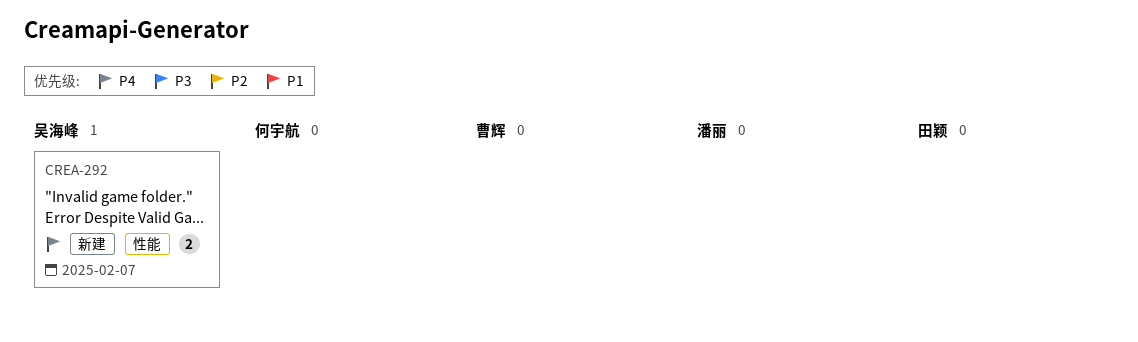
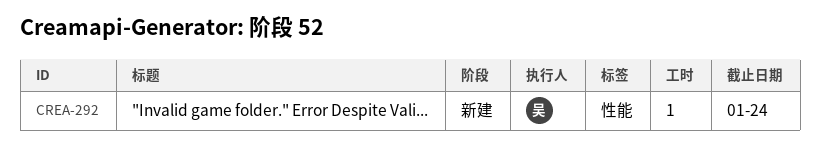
CREA-292, estimate: 2 -> 1
CREA-292, due: Feb 7 -> Jan 24

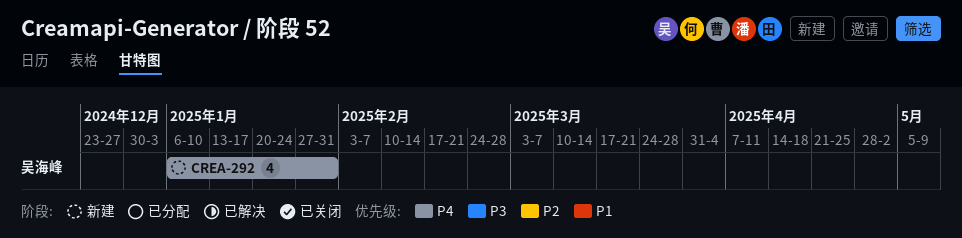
CREA-292, estimate: 1 -> 4
CREA-292, due: Jan 24 -> Jan 31

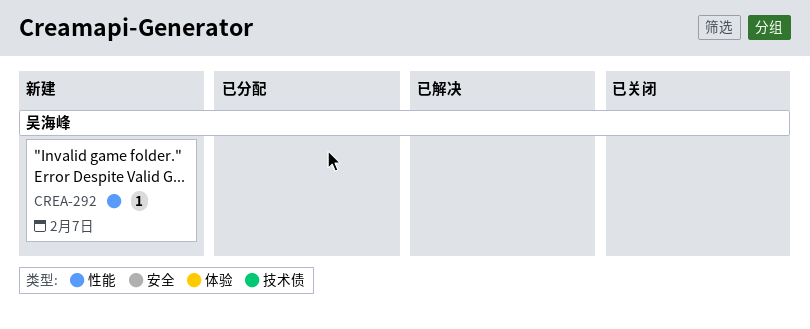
CREA-292, estimate: 4 -> 1
CREA-292, due: Jan 31 -> Feb 7

